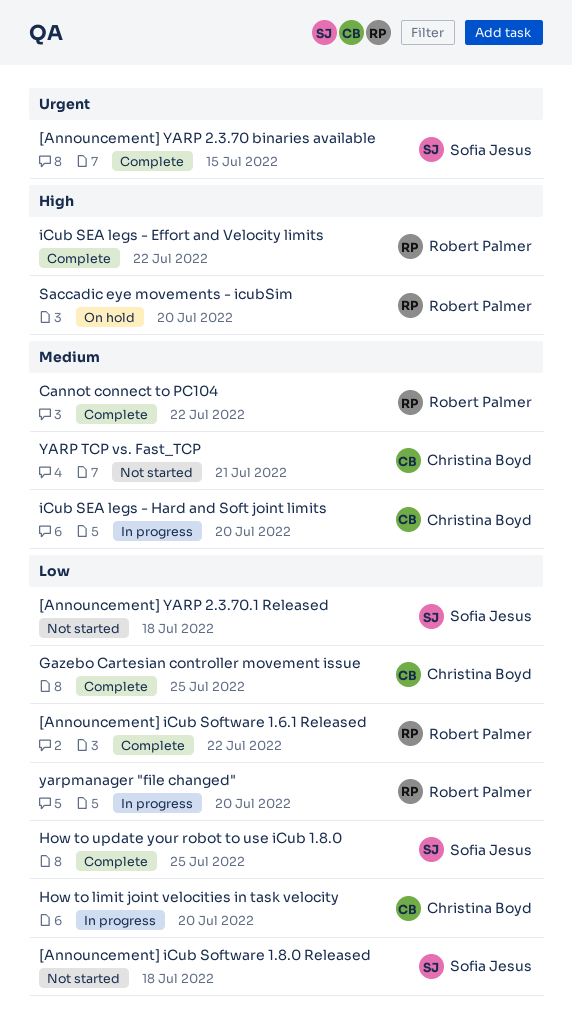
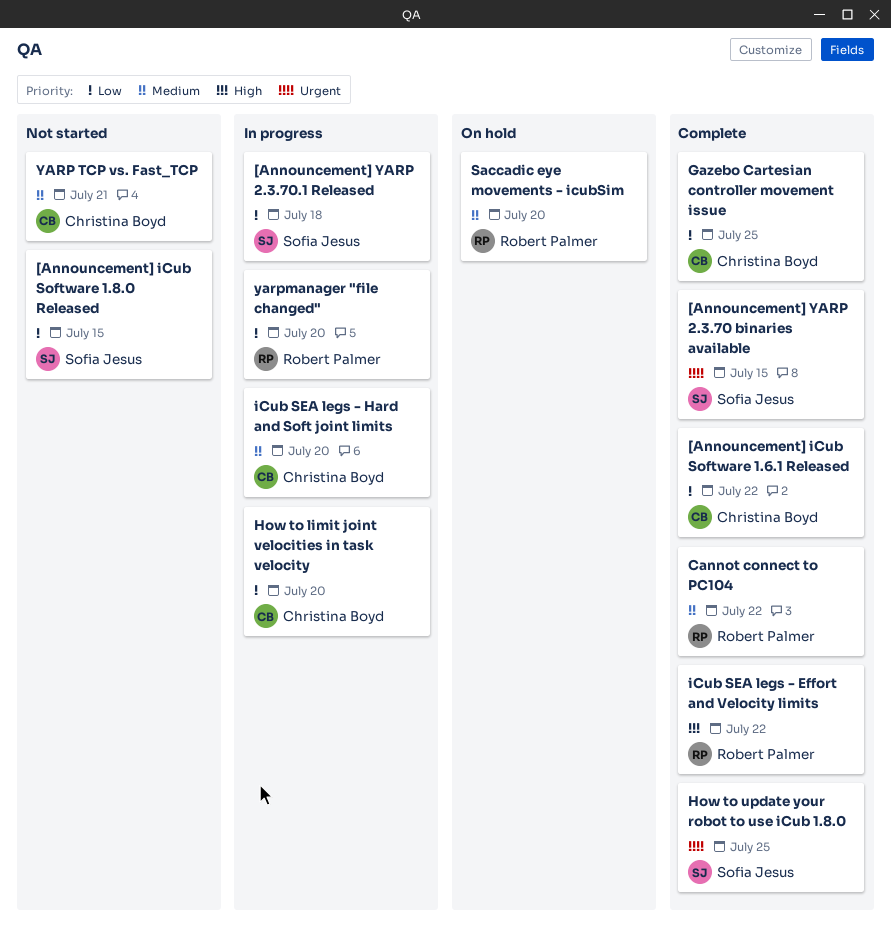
[Announcement] iCub Software 1.6.1 Released, owner: Robert Palmer -> Christina Boyd
[Announcement] iCub Software 1.8.0 Released, due: Jul 18 -> Jul 15
[Announcement] YARP 2.3.70.1 Released, status: Not started -> In progress
How to update your robot to use iCub 1.8.0, priority: Low -> Urgent
Saccadic eye movements - icubSim, priority: High -> Medium

